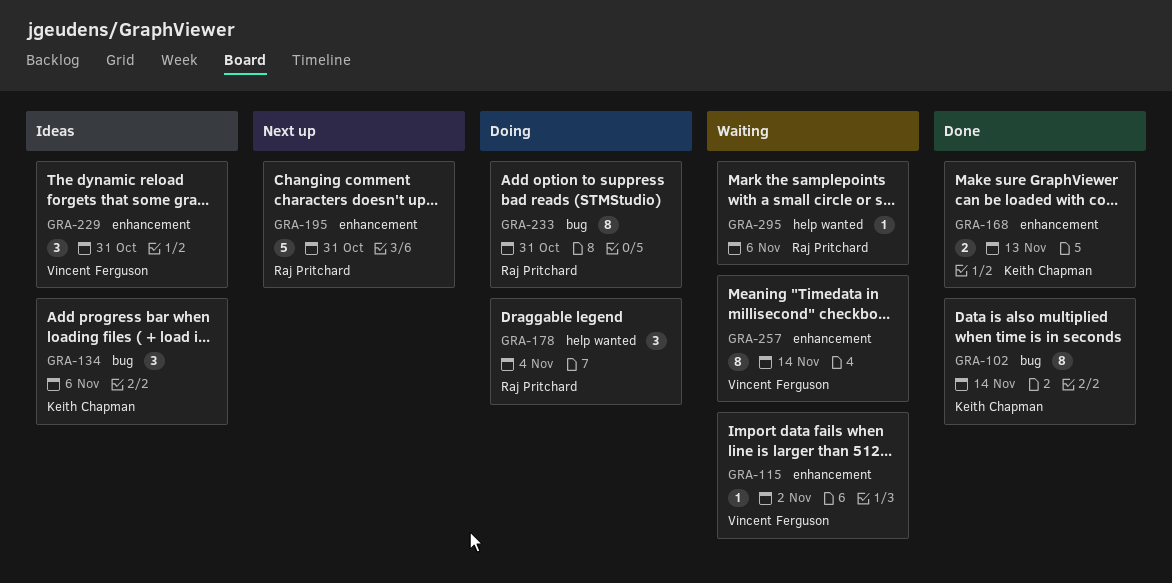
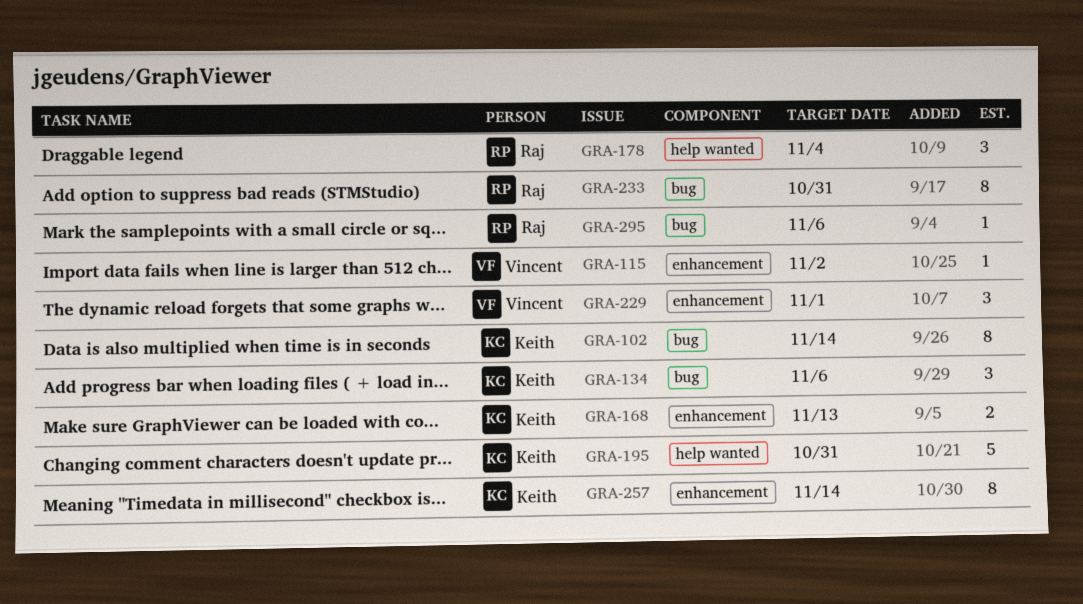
GRA-195, owner: Raj Pritchard -> Keith Chapman
GRA-195, label: enhancement -> help wanted
GRA-229, due: Oct 31 -> Nov 1
GRA-257, owner: Vincent Ferguson -> Keith Chapman
GRA-295, label: help wanted -> bug

